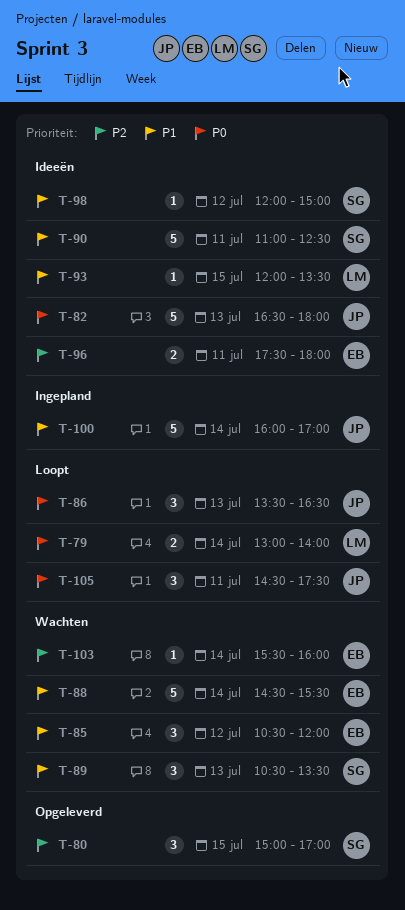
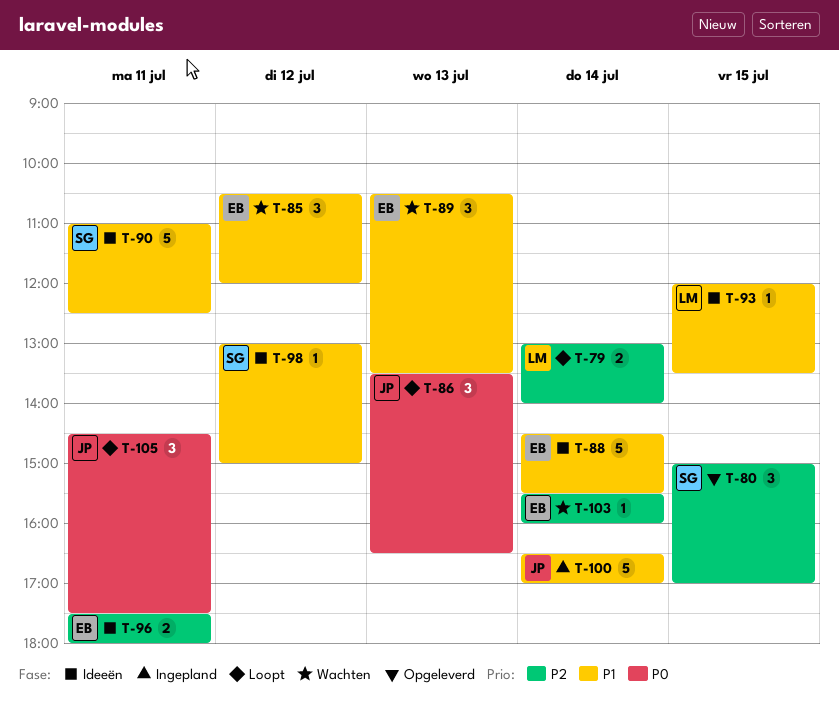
T-79, priority: P0 -> P2
T-82: present -> none
T-88, status: Wachten -> Ideeën
T-89, owner: SG -> EB
T-98, begins: 12:00 -> 13:00
T-100, begins: 16:00 -> 16:30

